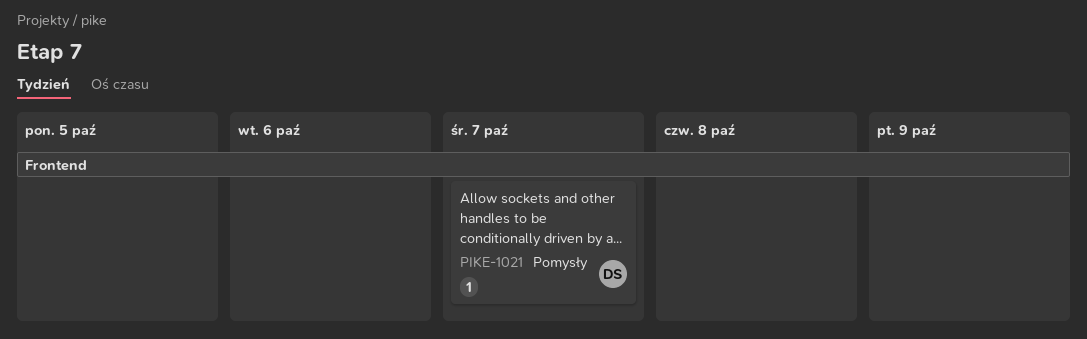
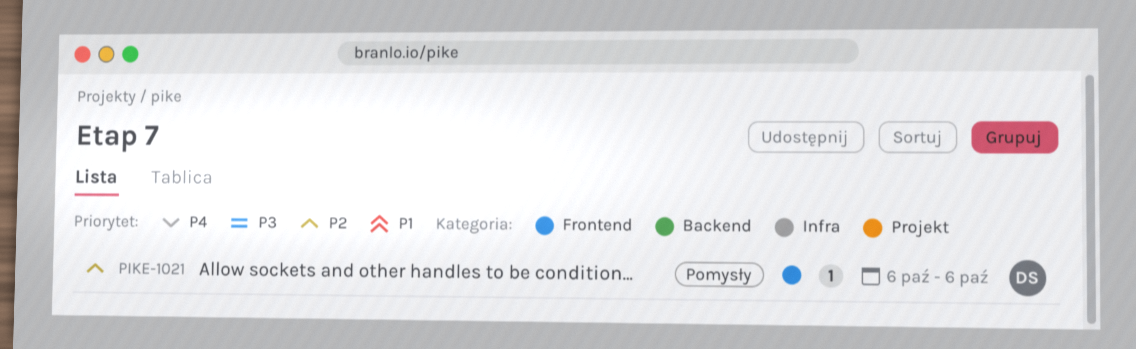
PIKE-1021, due: Oct 7 -> Oct 6

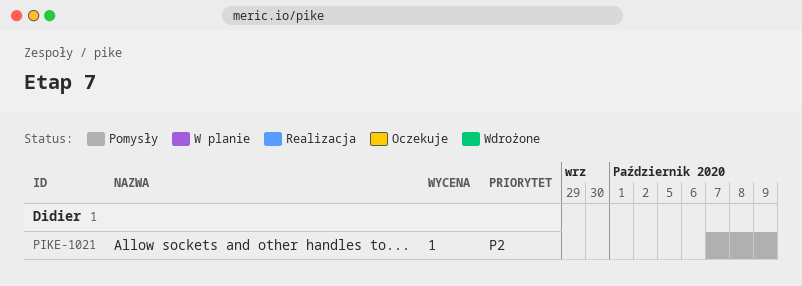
PIKE-1021, start: Oct 6 -> Oct 7
PIKE-1021, due: Oct 6 -> Oct 9

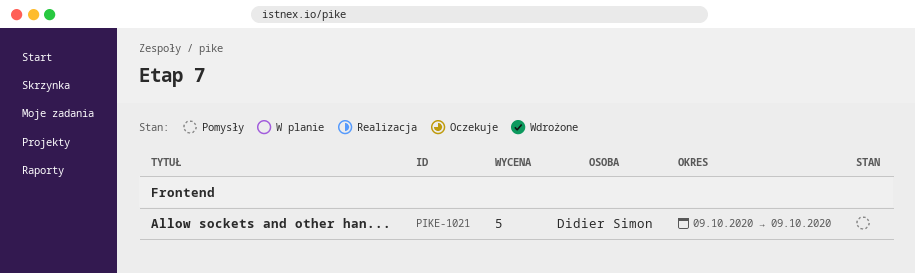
PIKE-1021, estimate: 1 -> 5
PIKE-1021, start: Oct 7 -> Oct 9

